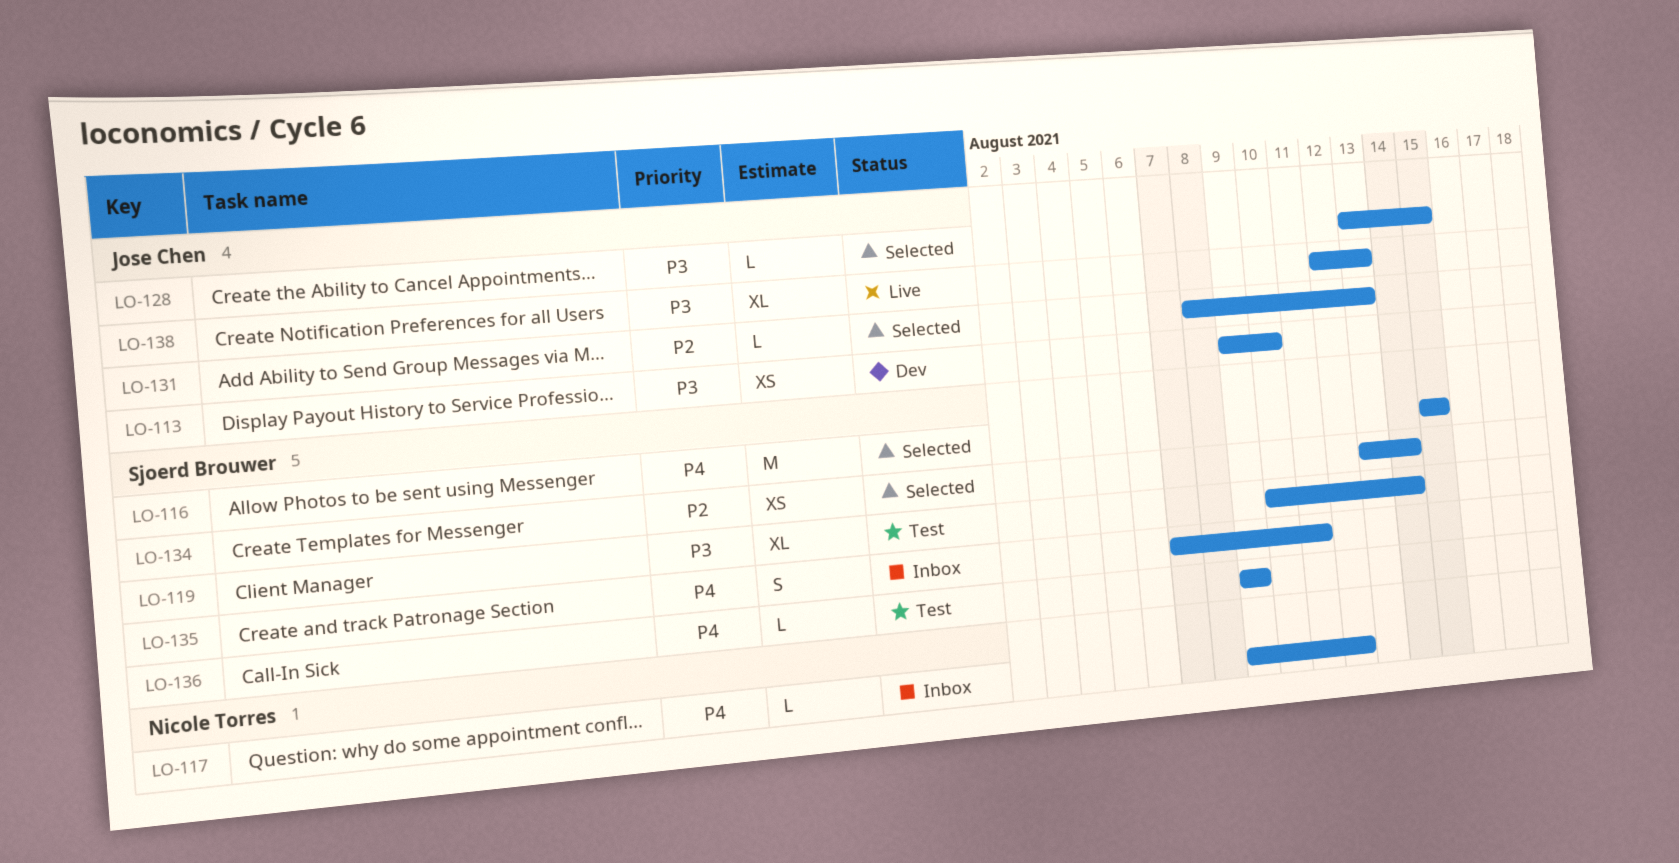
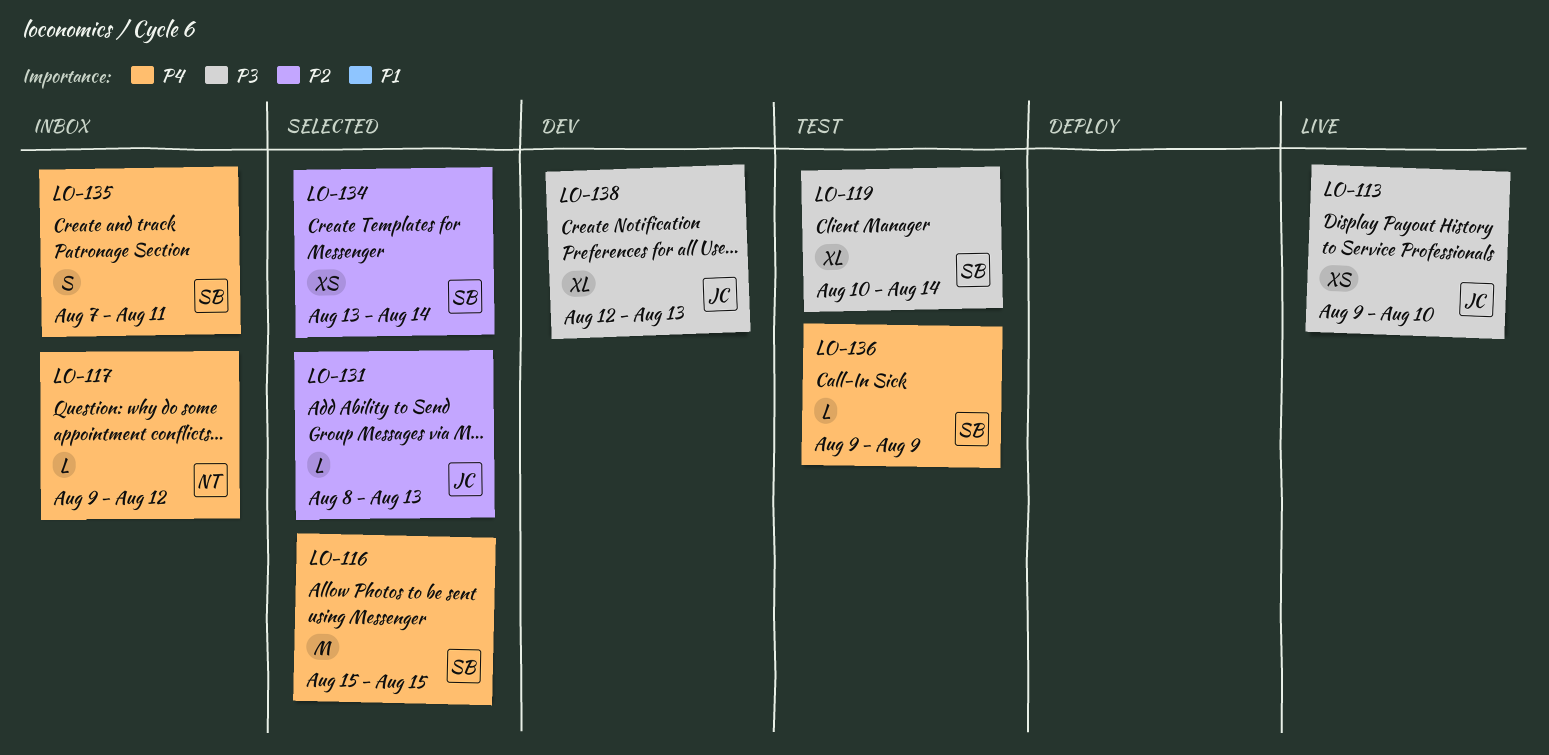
LO-113, status: Dev -> Live
LO-128: present -> none
LO-138, status: Live -> Dev

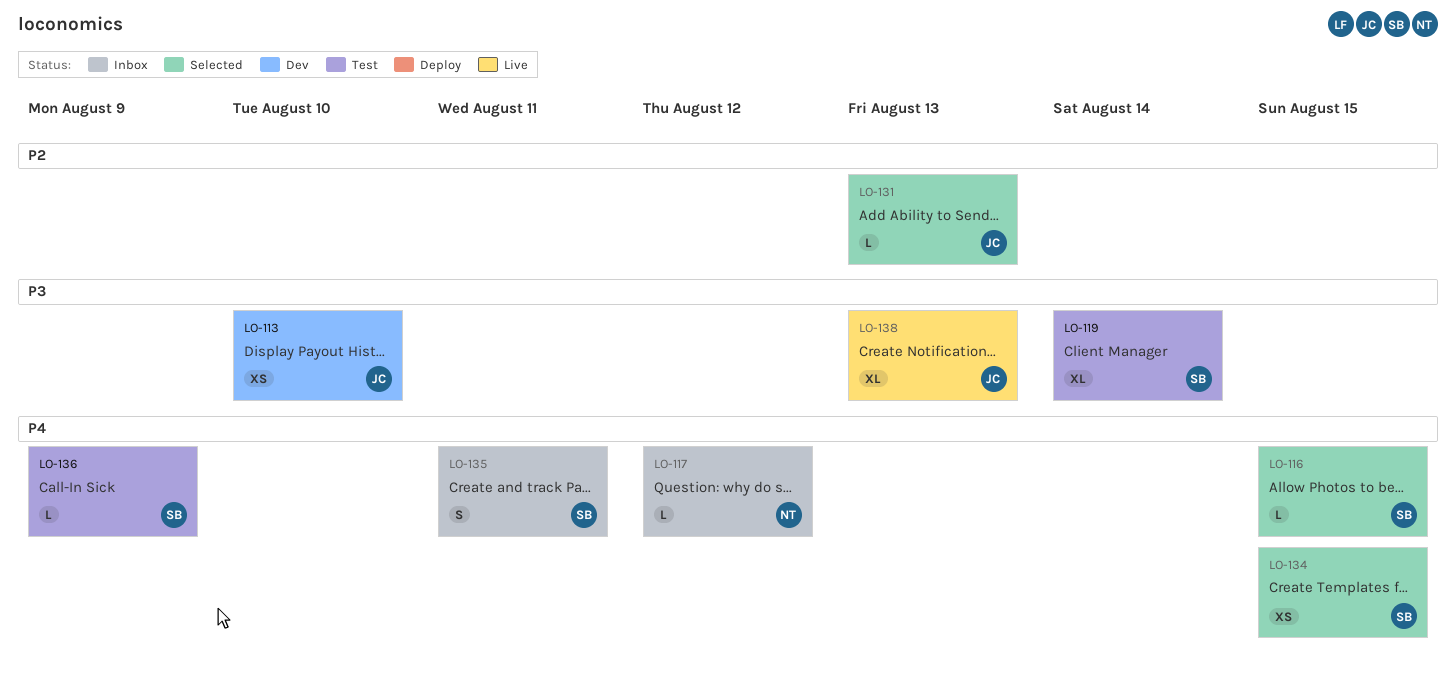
LO-113, status: Live -> Dev
LO-116, estimate: M -> L
LO-134, priority: P2 -> P4
LO-134, due: Aug 14 -> Aug 15
LO-138, status: Dev -> Live

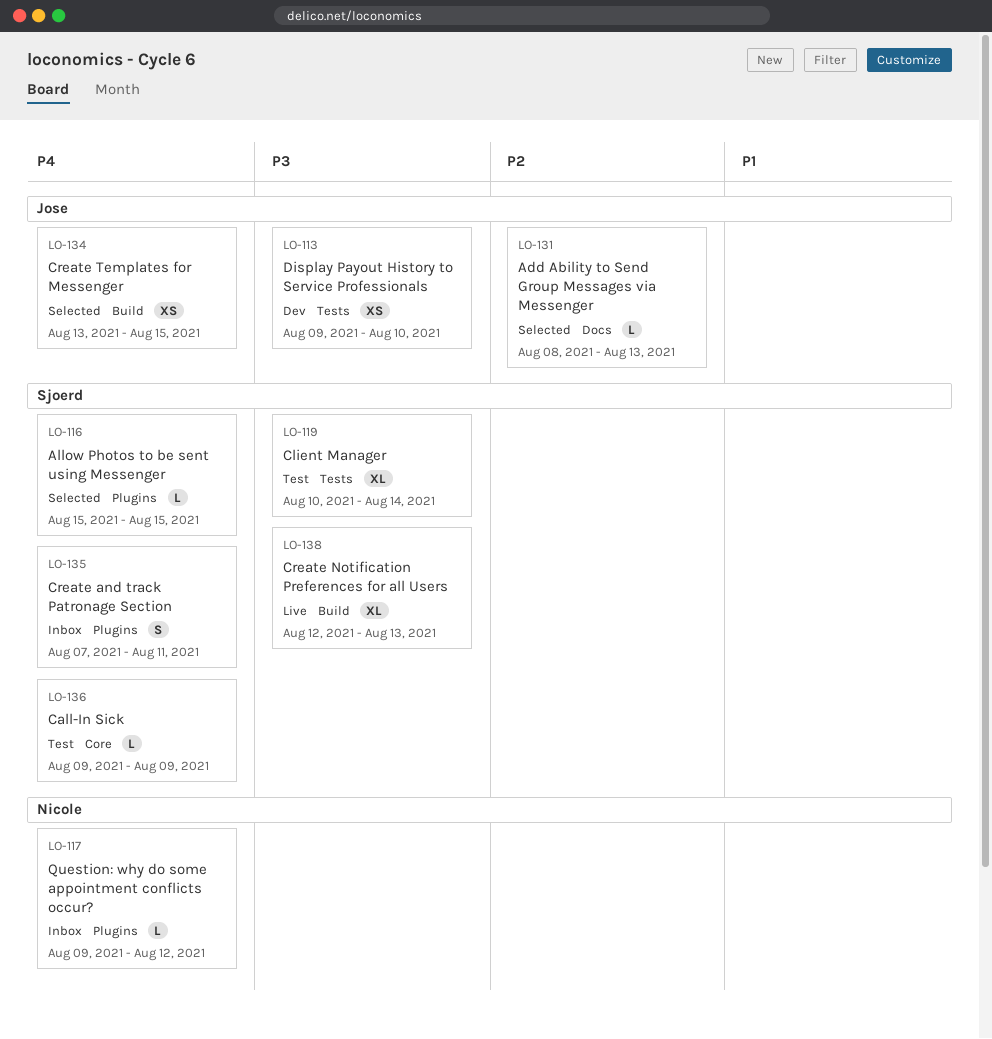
LO-134, owner: Sjoerd -> Jose
LO-138, owner: Jose -> Sjoerd

